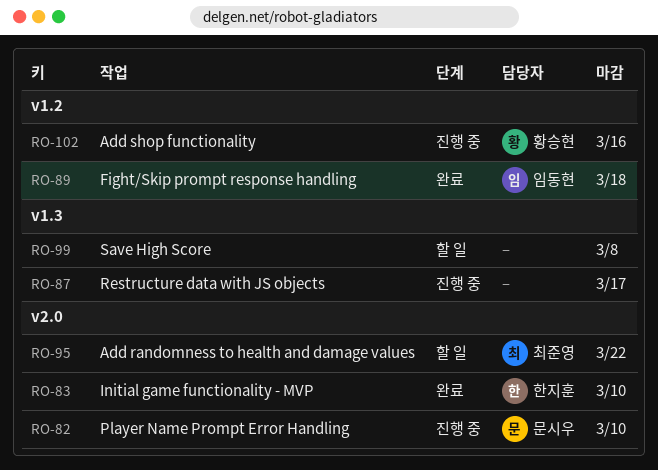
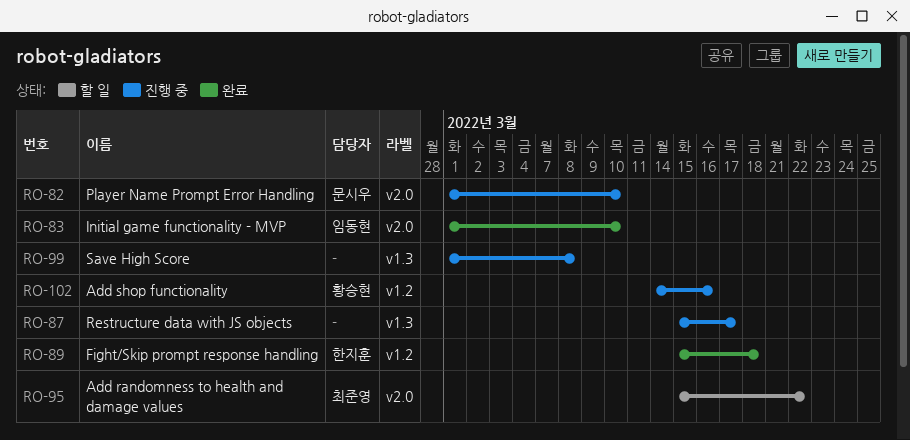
RO-83, owner: 한지훈 -> 임동현
RO-89, owner: 임동현 -> 한지훈
RO-99, status: 할 일 -> 진행 중

